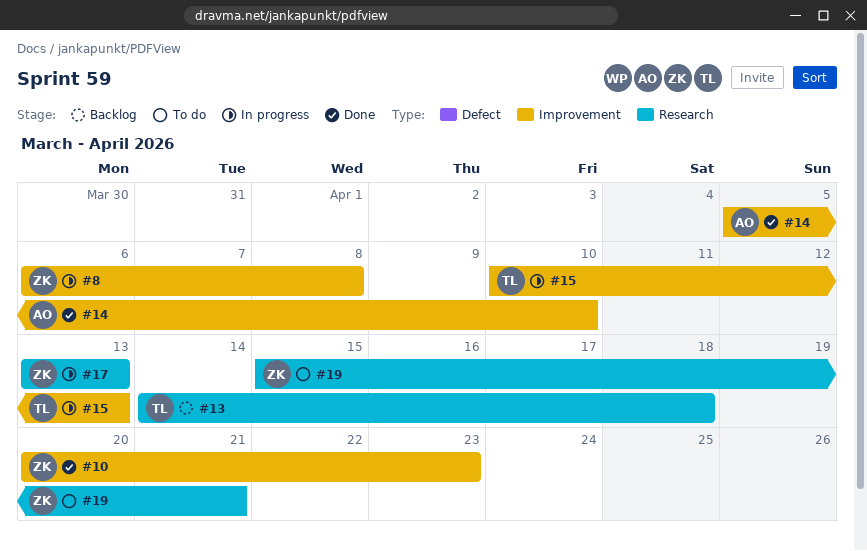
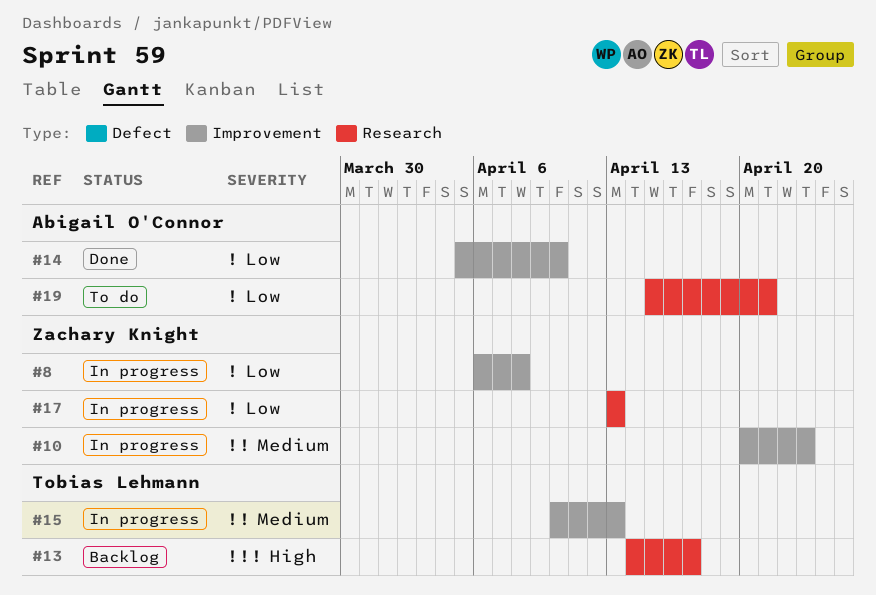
#10, status: Done -> In progress
#13, due: Apr 18 -> Apr 17
#19, owner: Zachary Knight -> Abigail O'Connor

